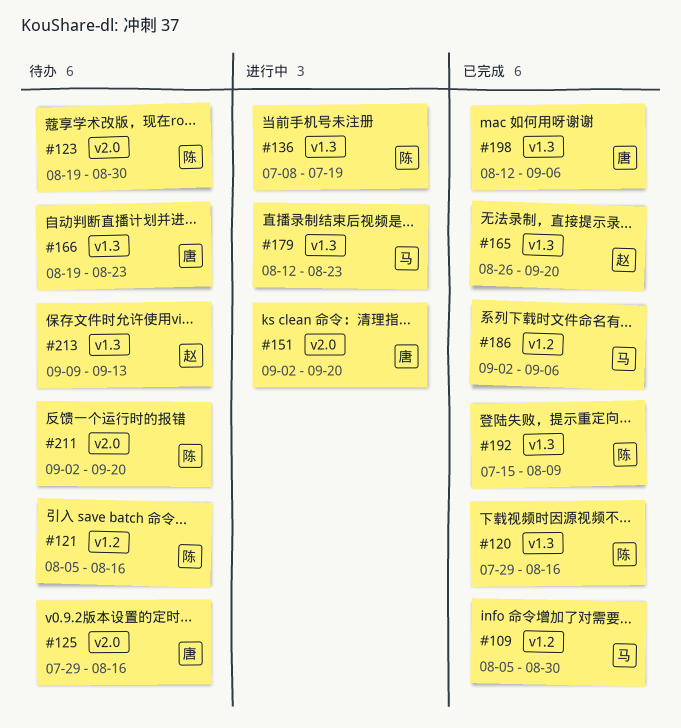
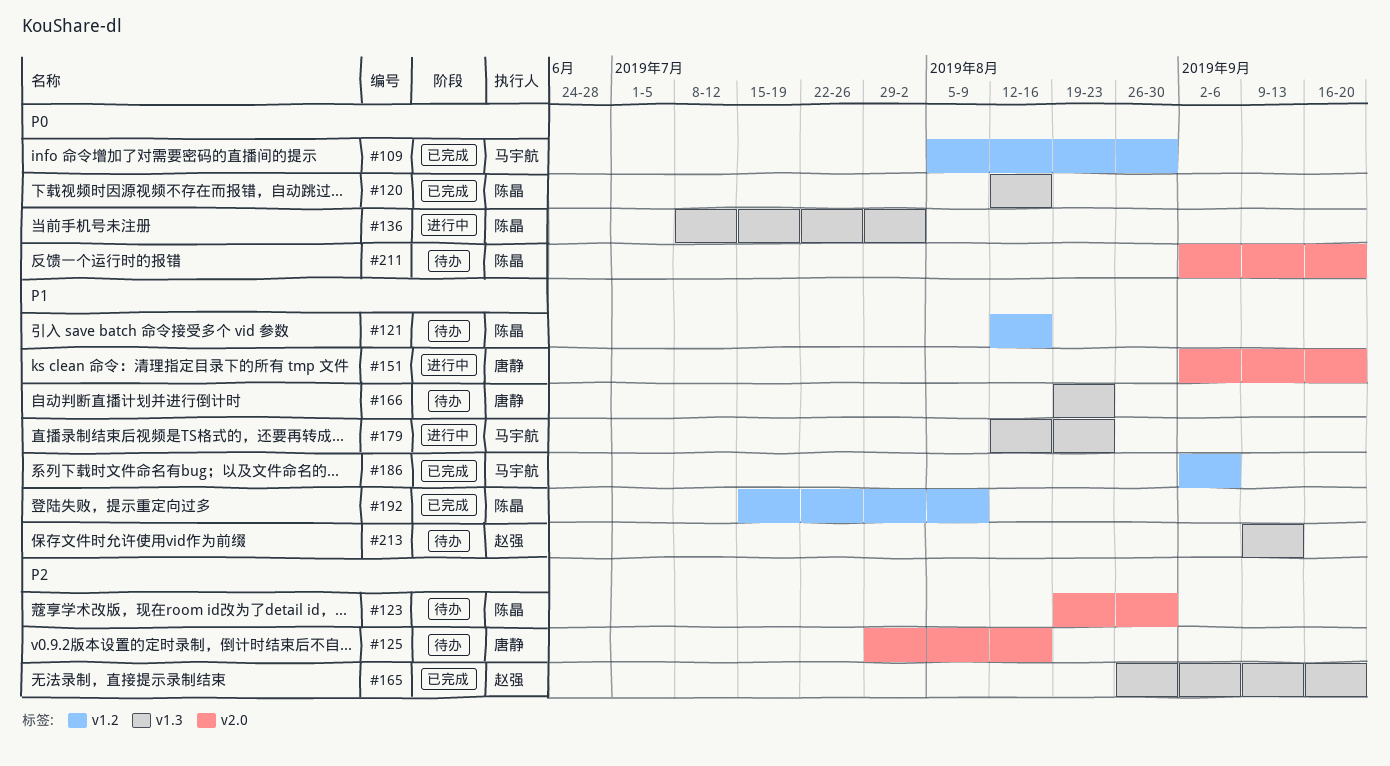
#120, start: Jul 29 -> Aug 12
#121, start: Aug 5 -> Aug 12
#136, due: Jul 19 -> Aug 2
#192, label: v1.3 -> v1.2
#198: present -> none

